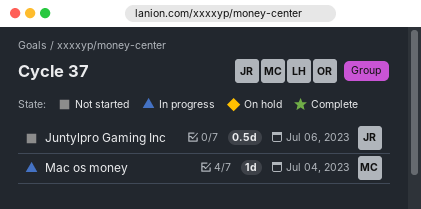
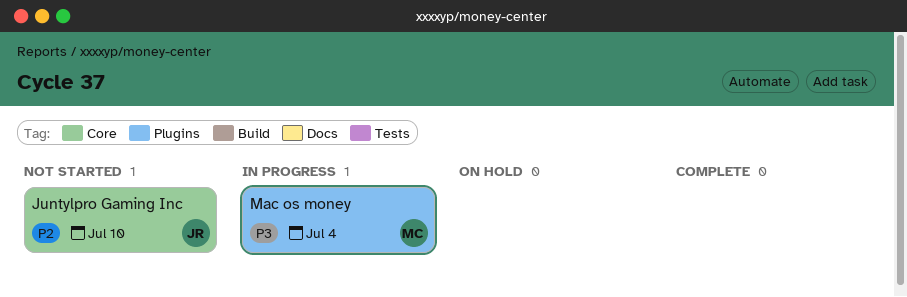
Juntylpro Gaming Inc, due: Jul 6 -> Jul 10

